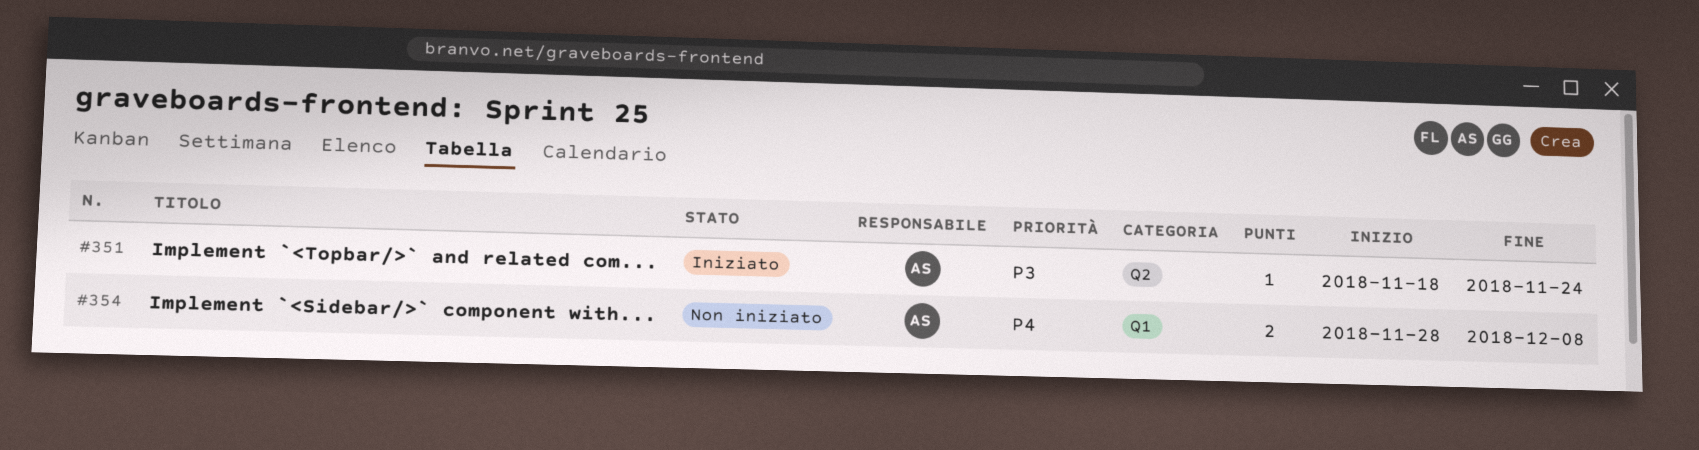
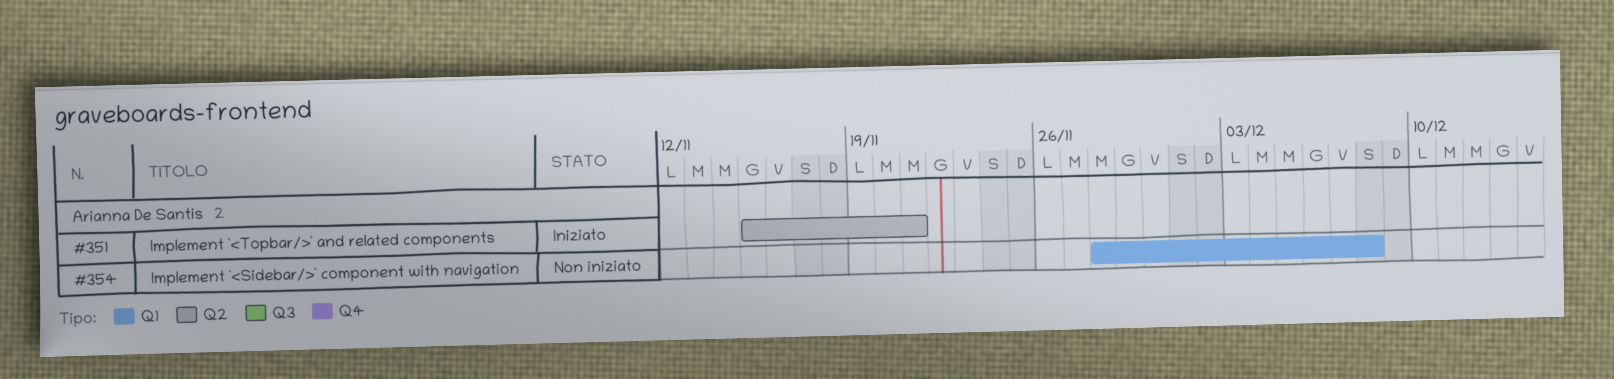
#351, start: Nov 18 -> Nov 15
#351, due: Nov 24 -> Nov 21

